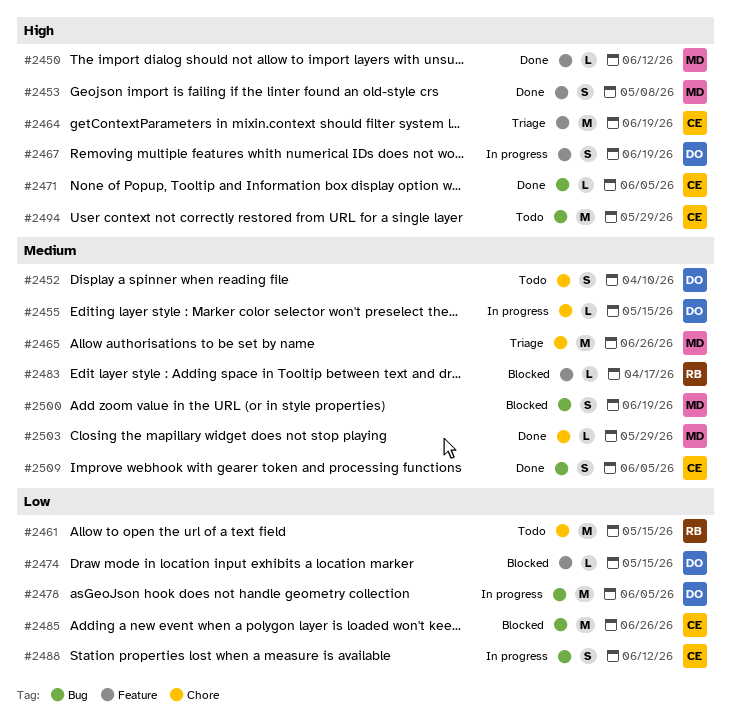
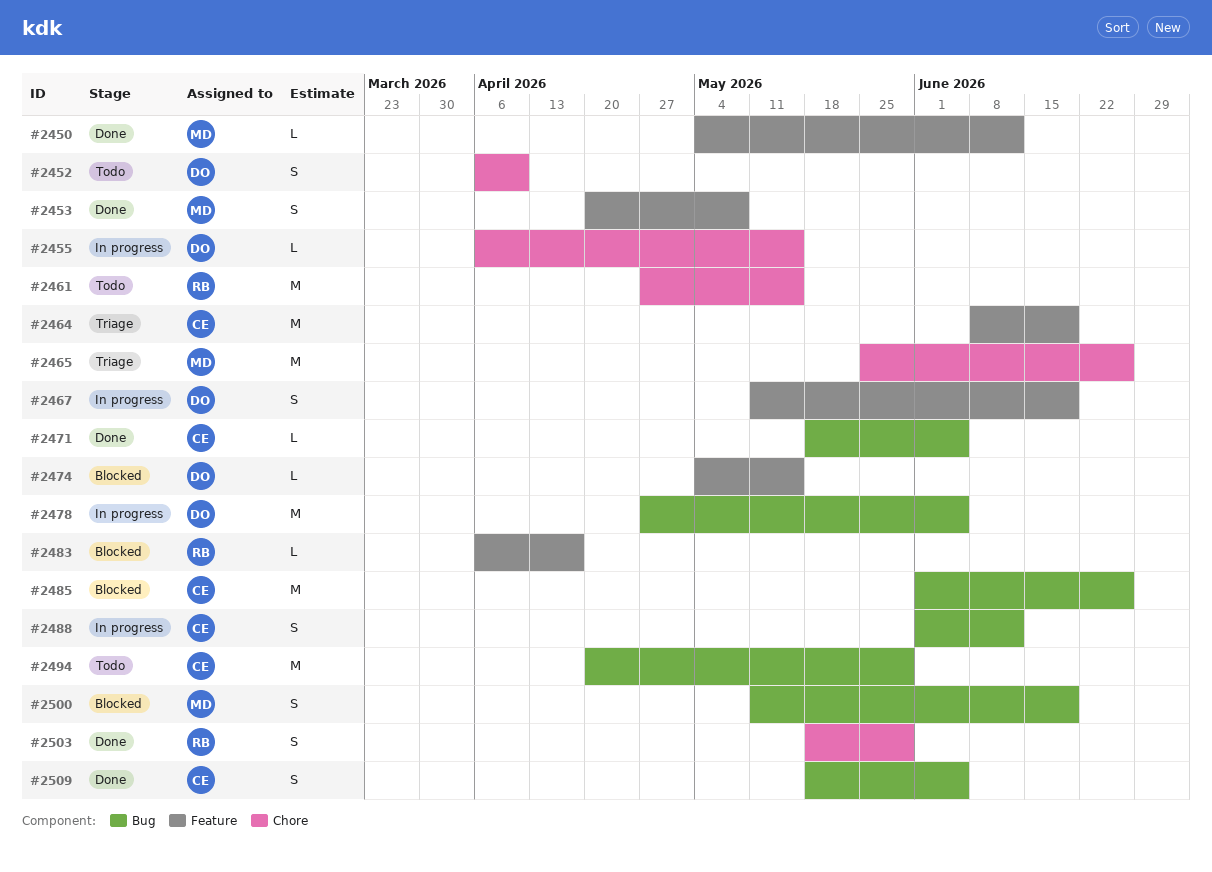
#2503, owner: MD -> RB
#2503, estimate: L -> S

